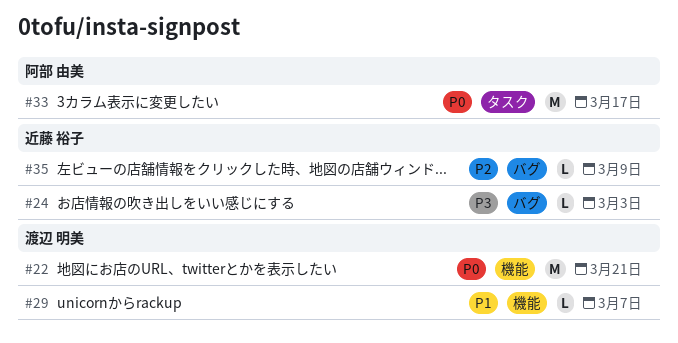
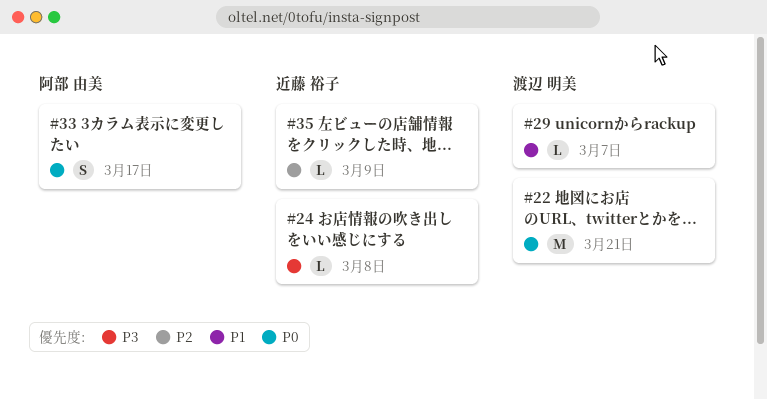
#24, due: Mar 3 -> Mar 8
#33, estimate: M -> S

